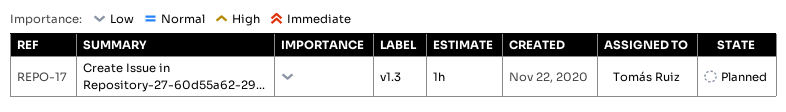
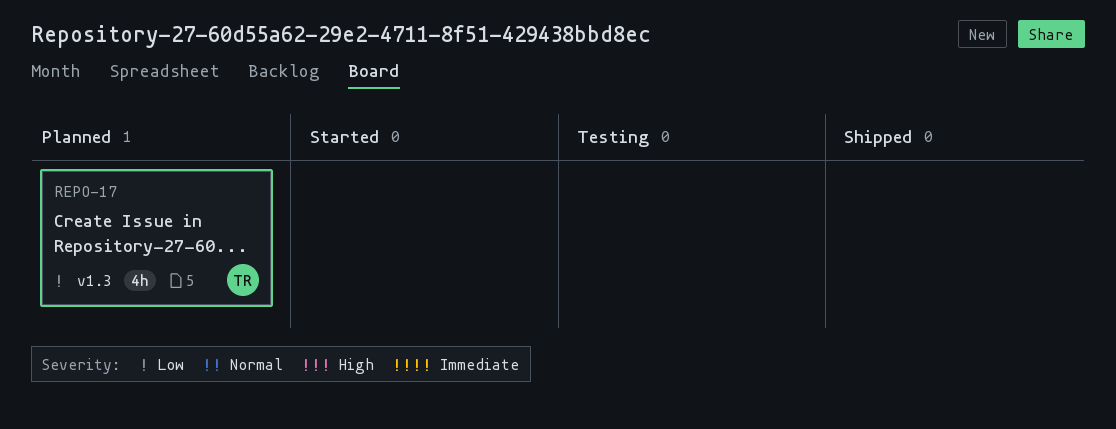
REPO-17, estimate: 1h -> 4h

